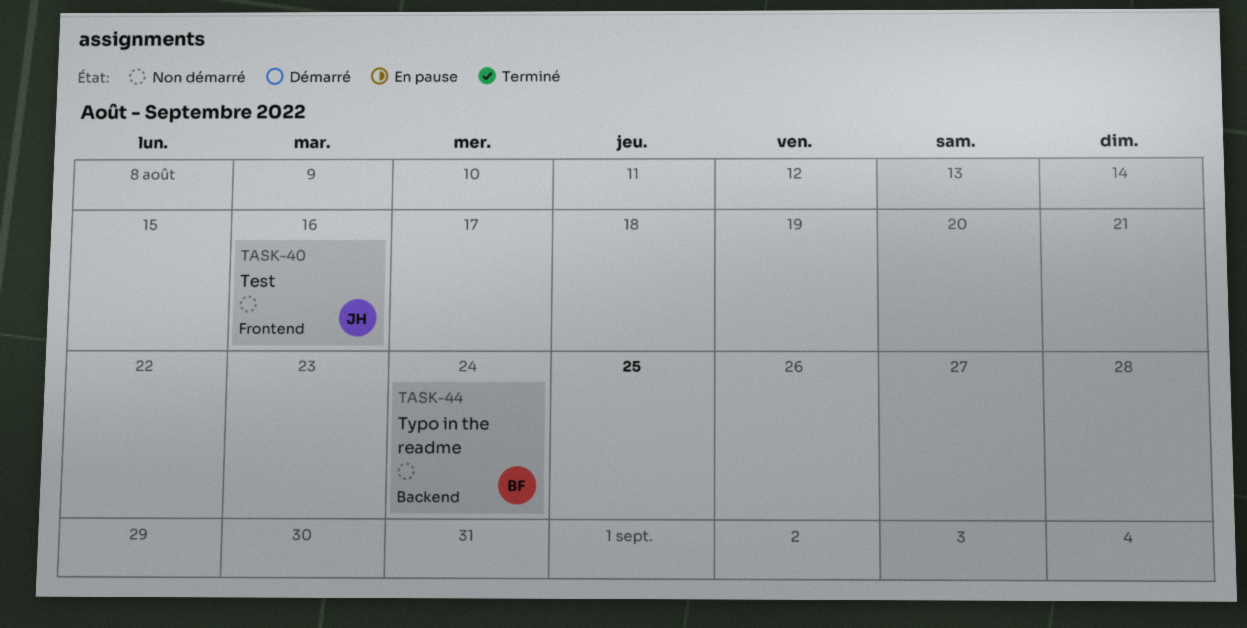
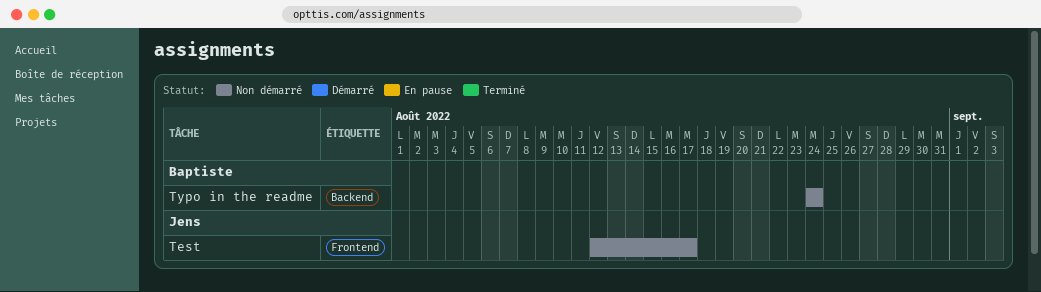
Test, due: Aug 16 -> Aug 17

